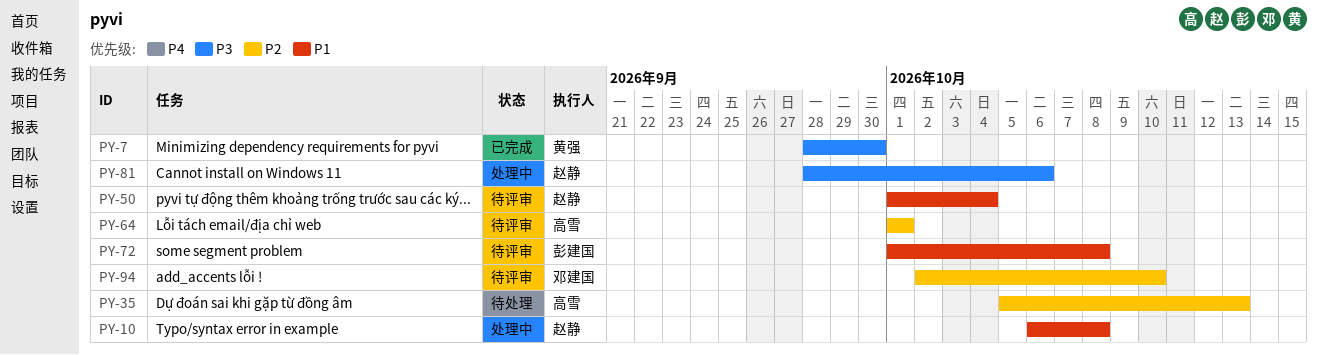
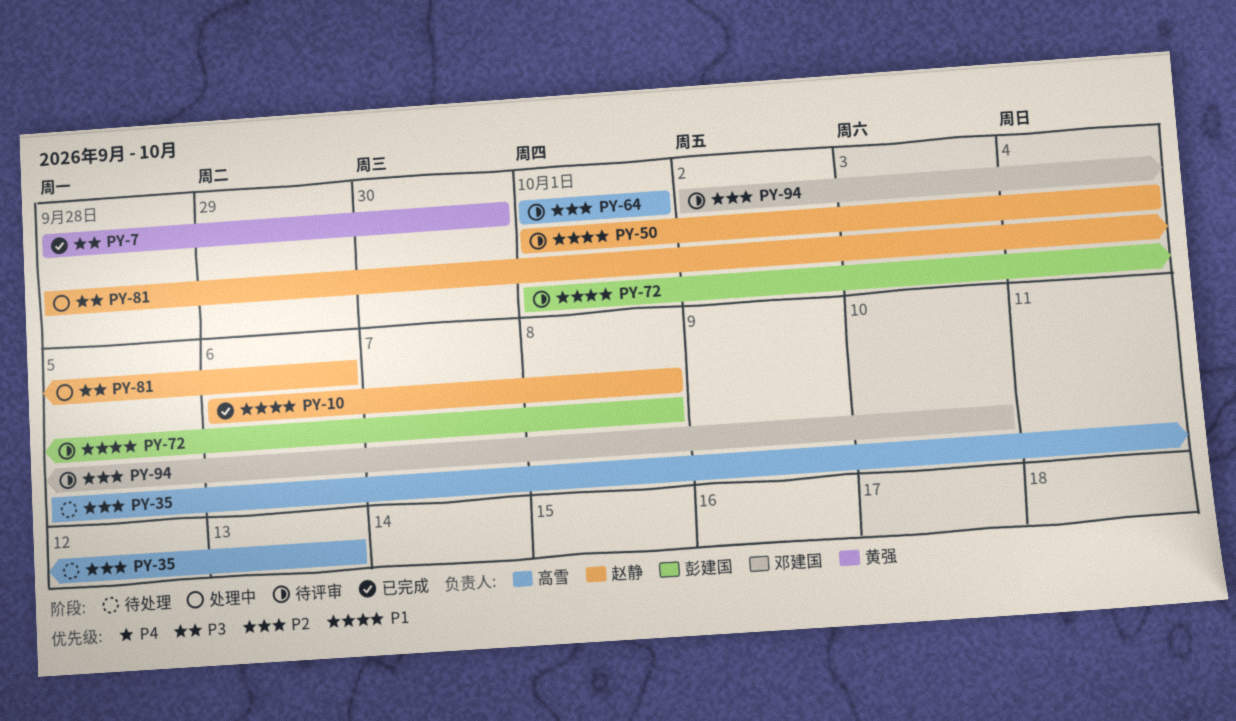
PY-10, status: 处理中 -> 已完成

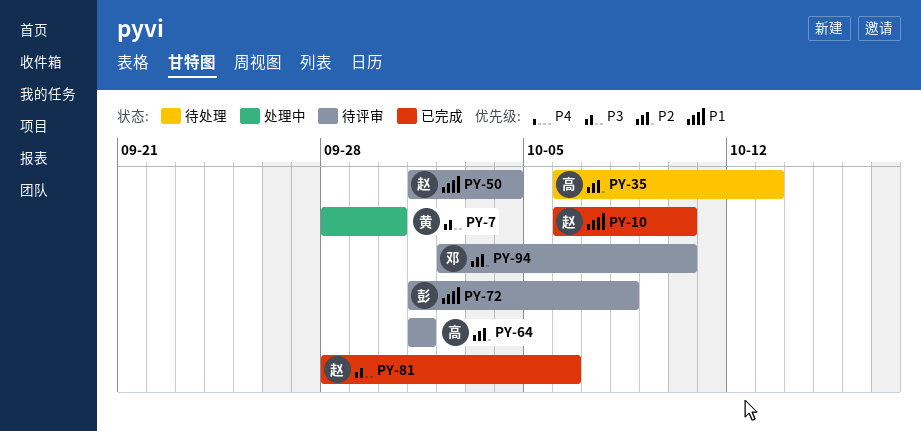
PY-7, status: 已完成 -> 处理中
PY-10, due: Oct 8 -> Oct 10
PY-35, start: Oct 5 -> Oct 6
PY-81, status: 处理中 -> 已完成

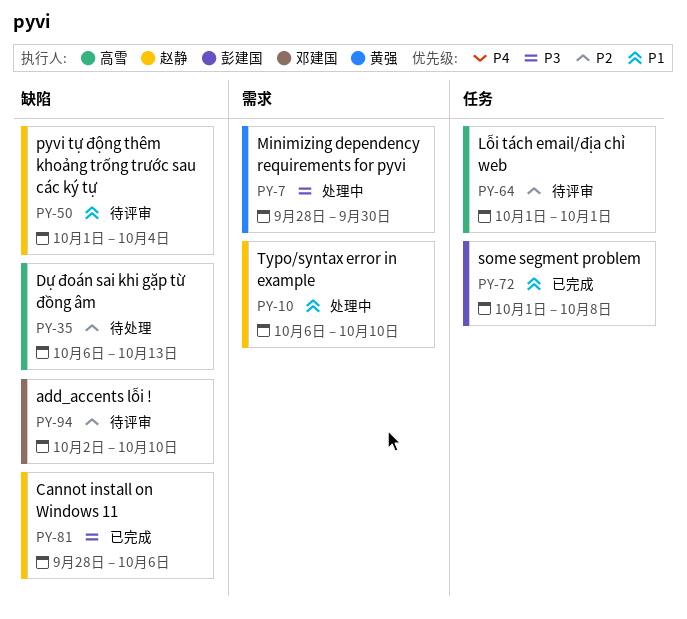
PY-10, status: 已完成 -> 处理中
PY-72, status: 待评审 -> 已完成

